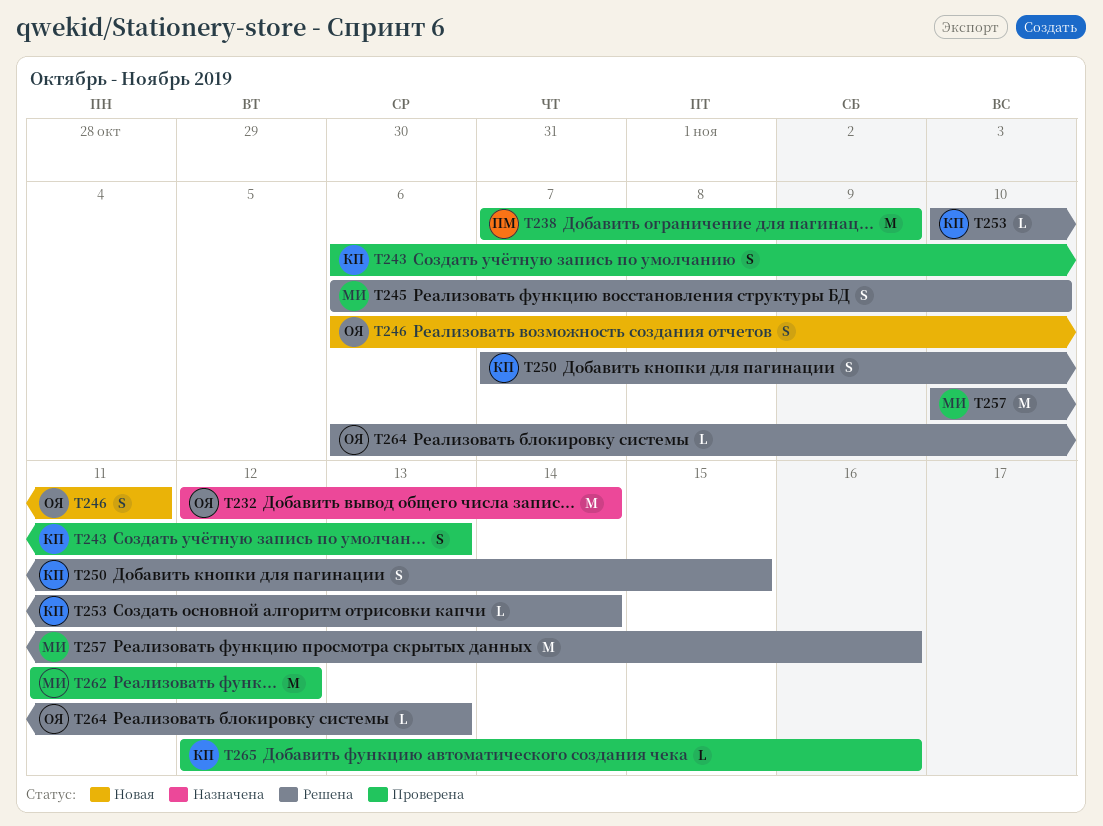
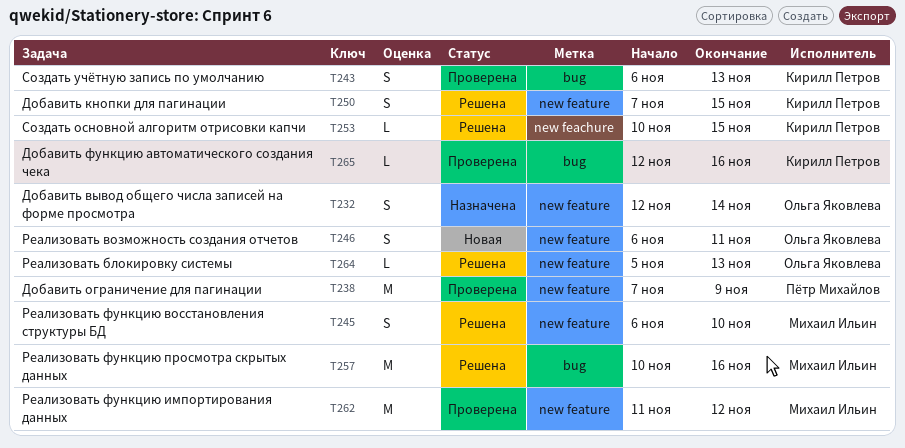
T232, estimate: M -> S
T253, due: Nov 14 -> Nov 15
T264, start: Nov 6 -> Nov 5

